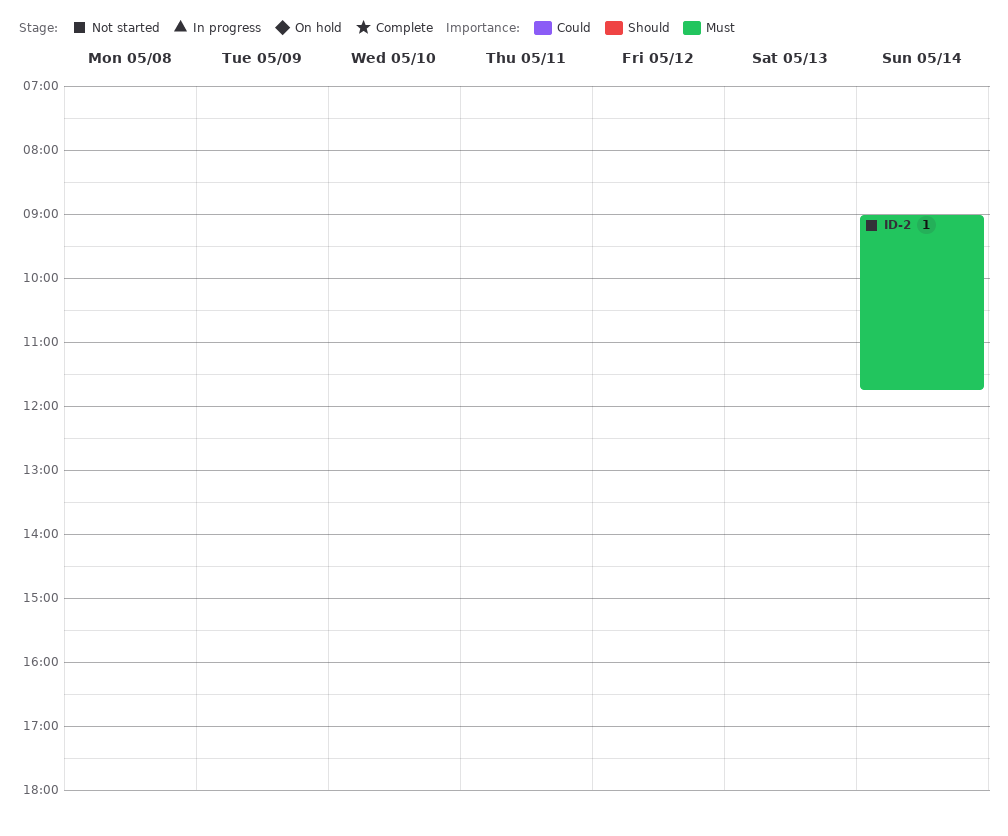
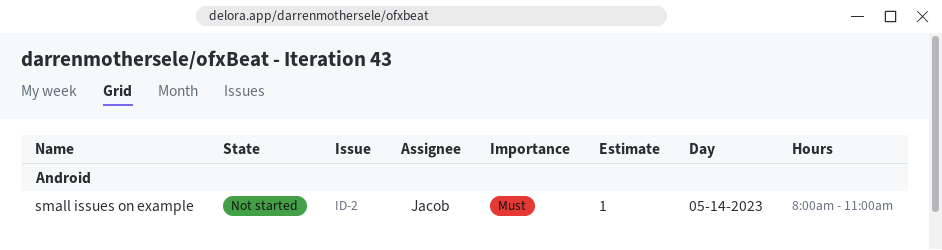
ID-2, begins: 09:00 -> 08:00
ID-2, ends: 11:45 -> 11:00

